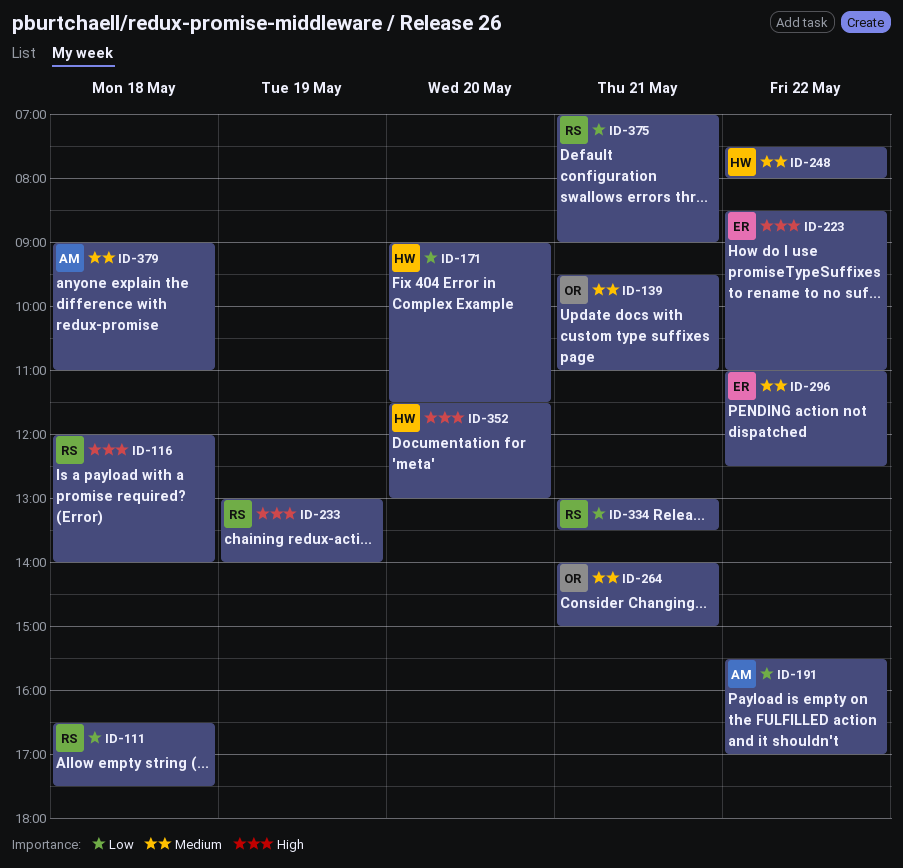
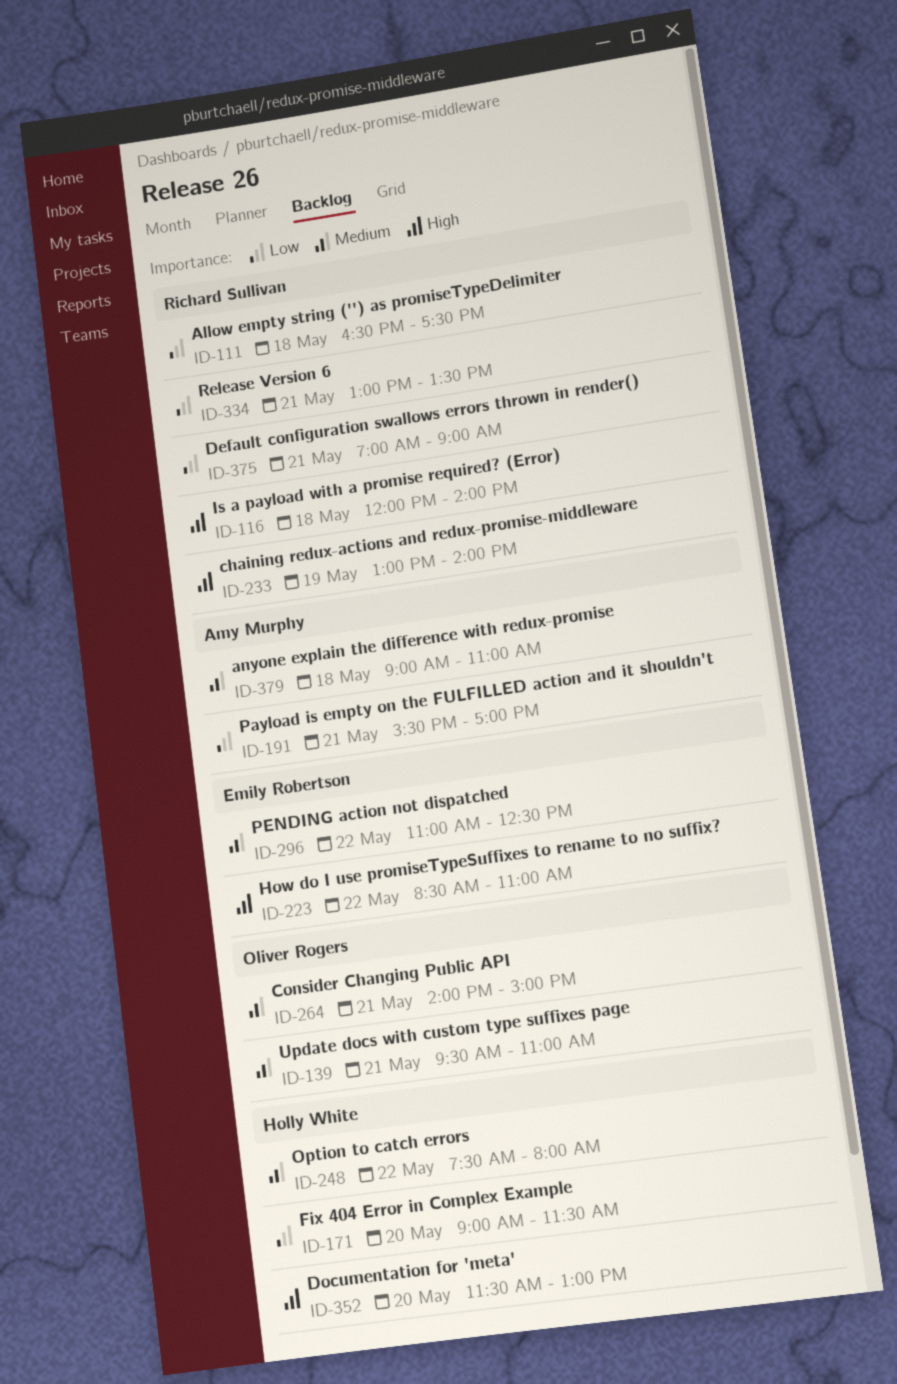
ID-191, day: May 22 -> May 21

